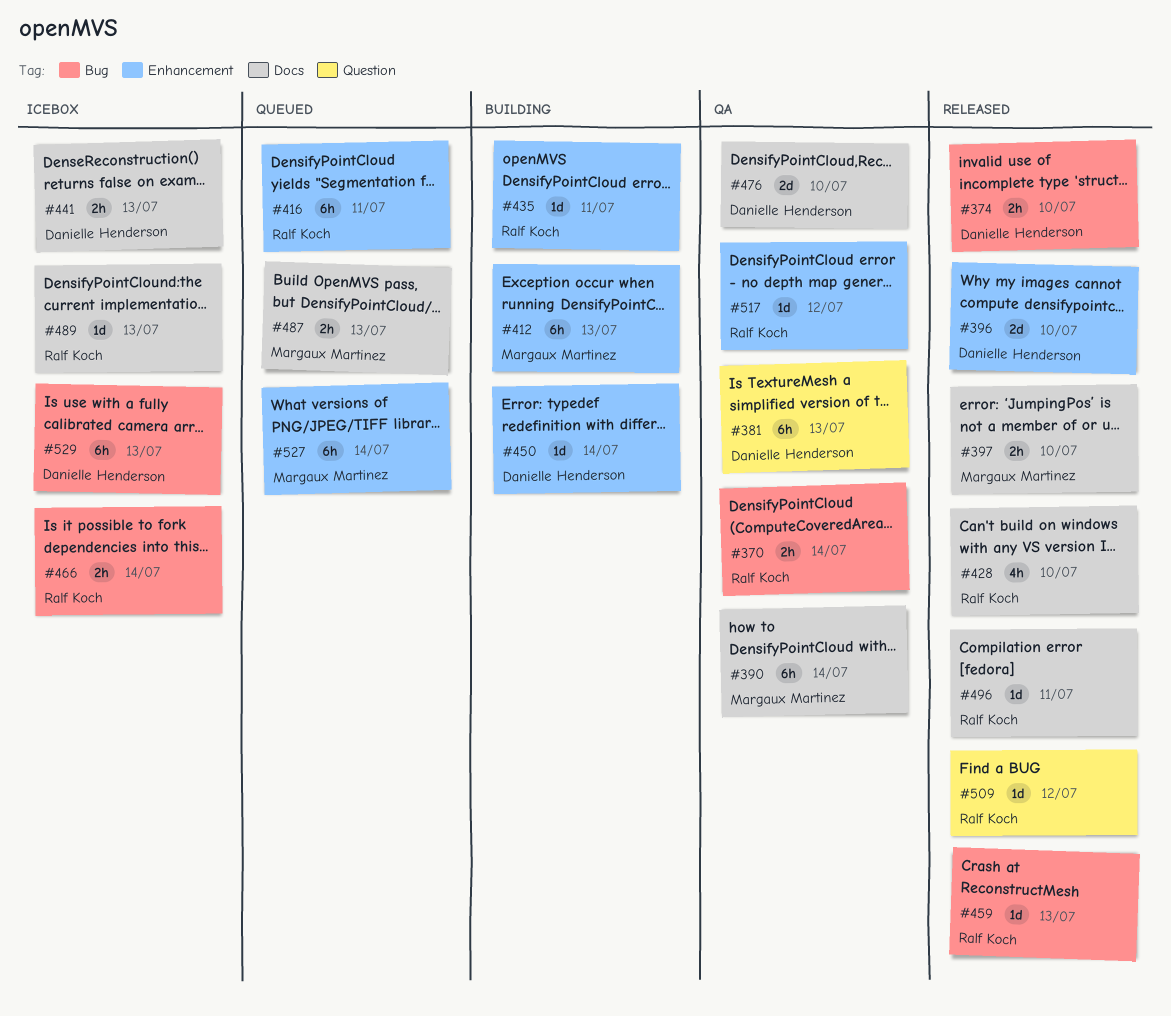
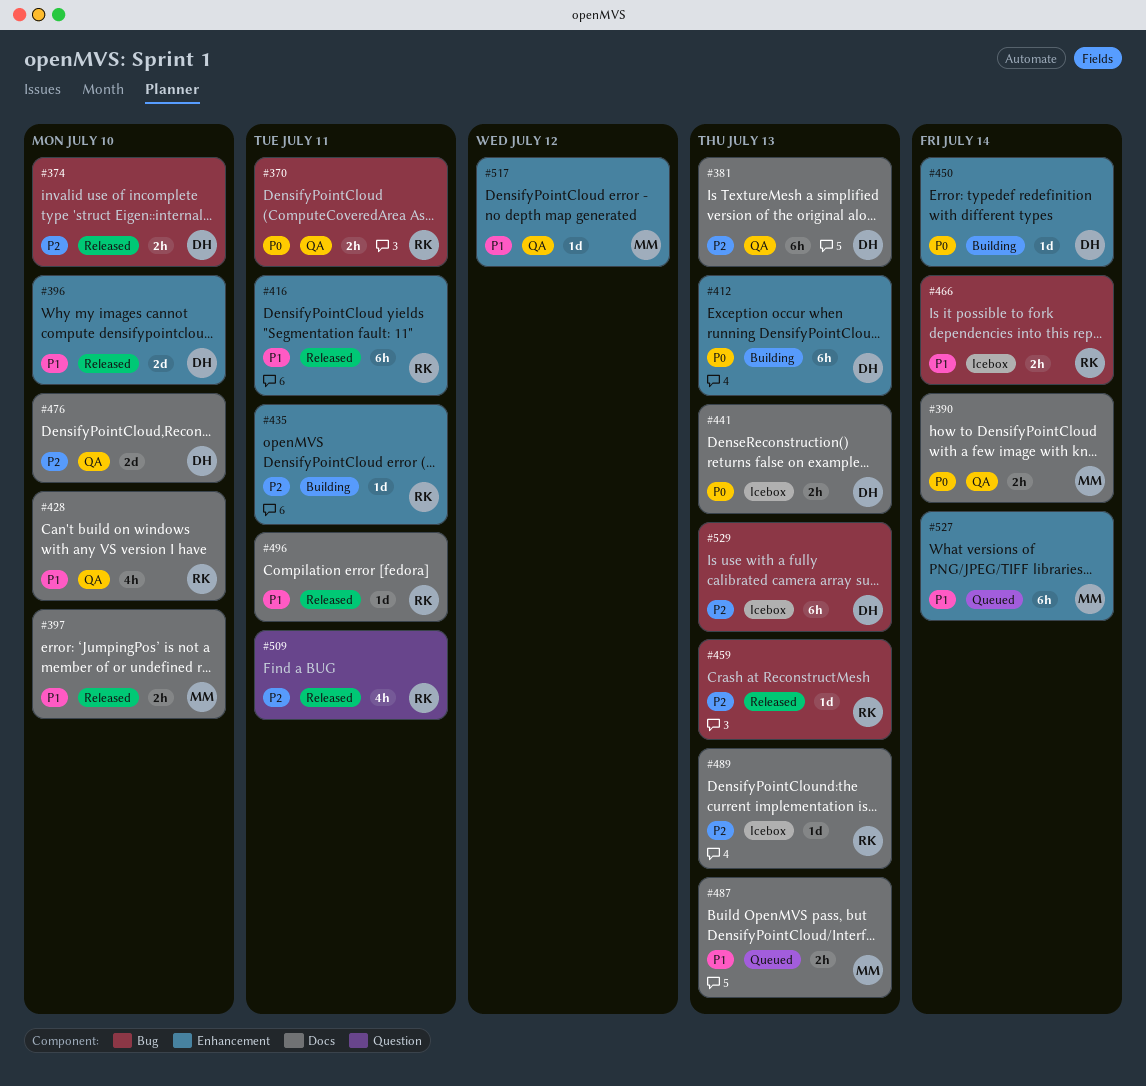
#370, due: Jul 14 -> Jul 11
#381, label: Question -> Docs
#390, estimate: 6h -> 2h
#412, owner: Margaux Martinez -> Danielle Henderson
#416, status: Queued -> Released
#428, status: Released -> QA
#509, estimate: 1d -> 4h
#509, due: Jul 12 -> Jul 11
#517, owner: Ralf Koch -> Margaux Martinez

